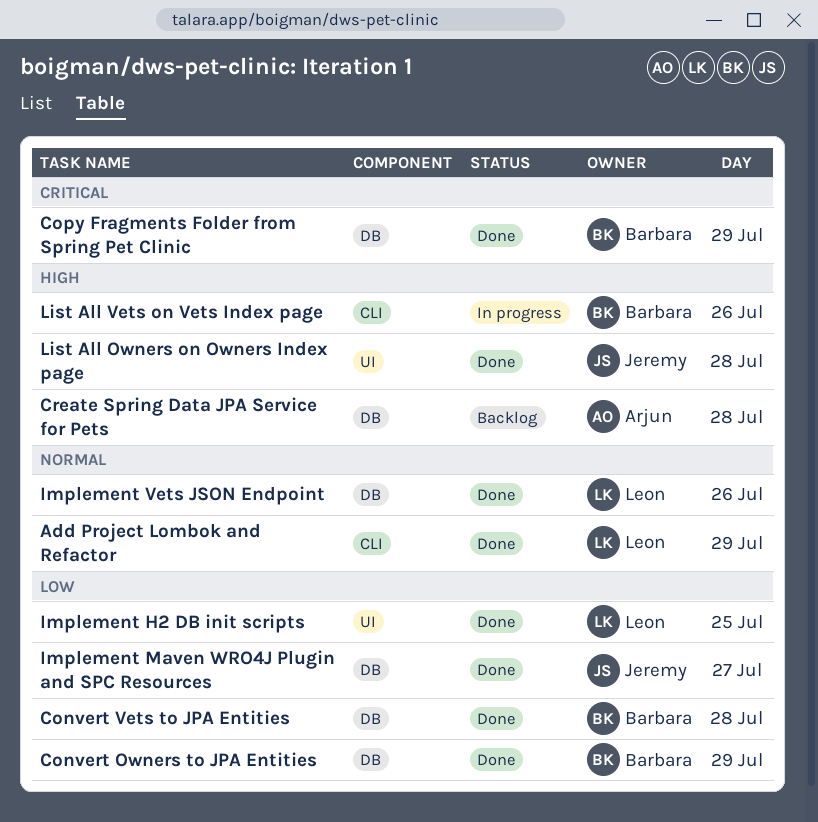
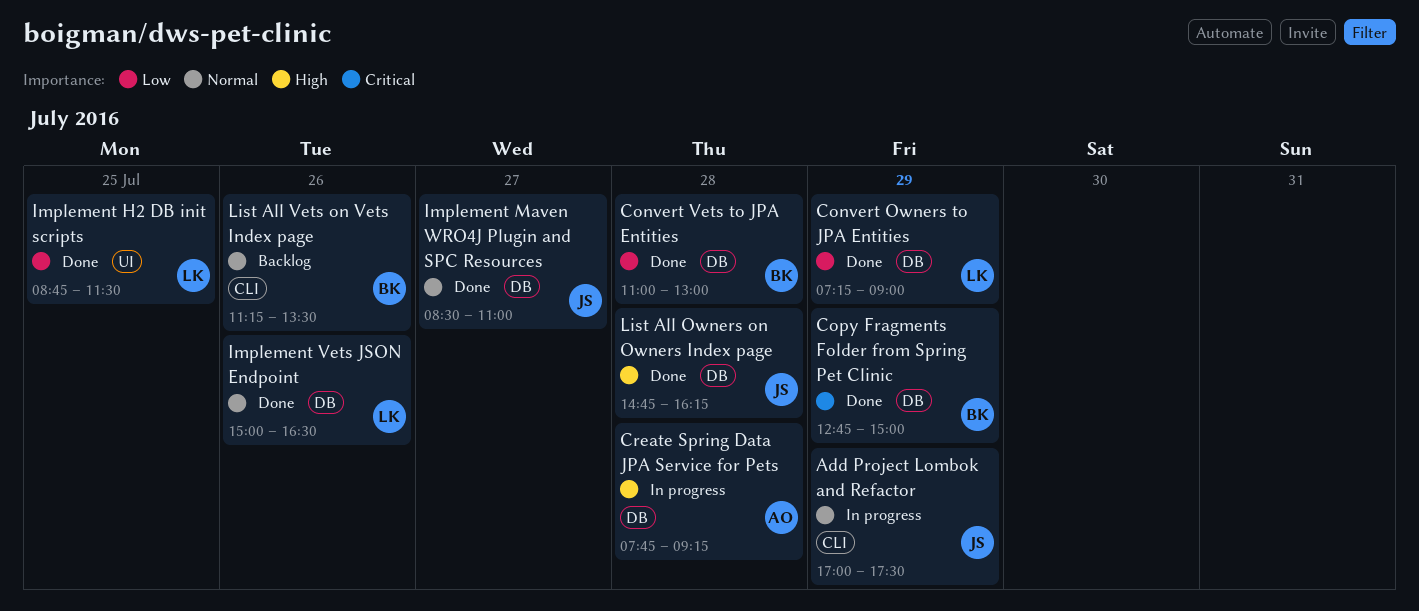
Add Project Lombok and Refactor, status: Done -> In progress
Add Project Lombok and Refactor, owner: Leon -> Jeremy
Convert Owners to JPA Entities, owner: Barbara -> Leon
Create Spring Data JPA Service for Pets, status: Backlog -> In progress
Implement Maven WRO4J Plugin and SPC Resources, priority: Low -> Normal
List All Owners on Owners Index page, label: UI -> DB
List All Vets on Vets Index page, status: In progress -> Backlog
List All Vets on Vets Index page, priority: High -> Normal

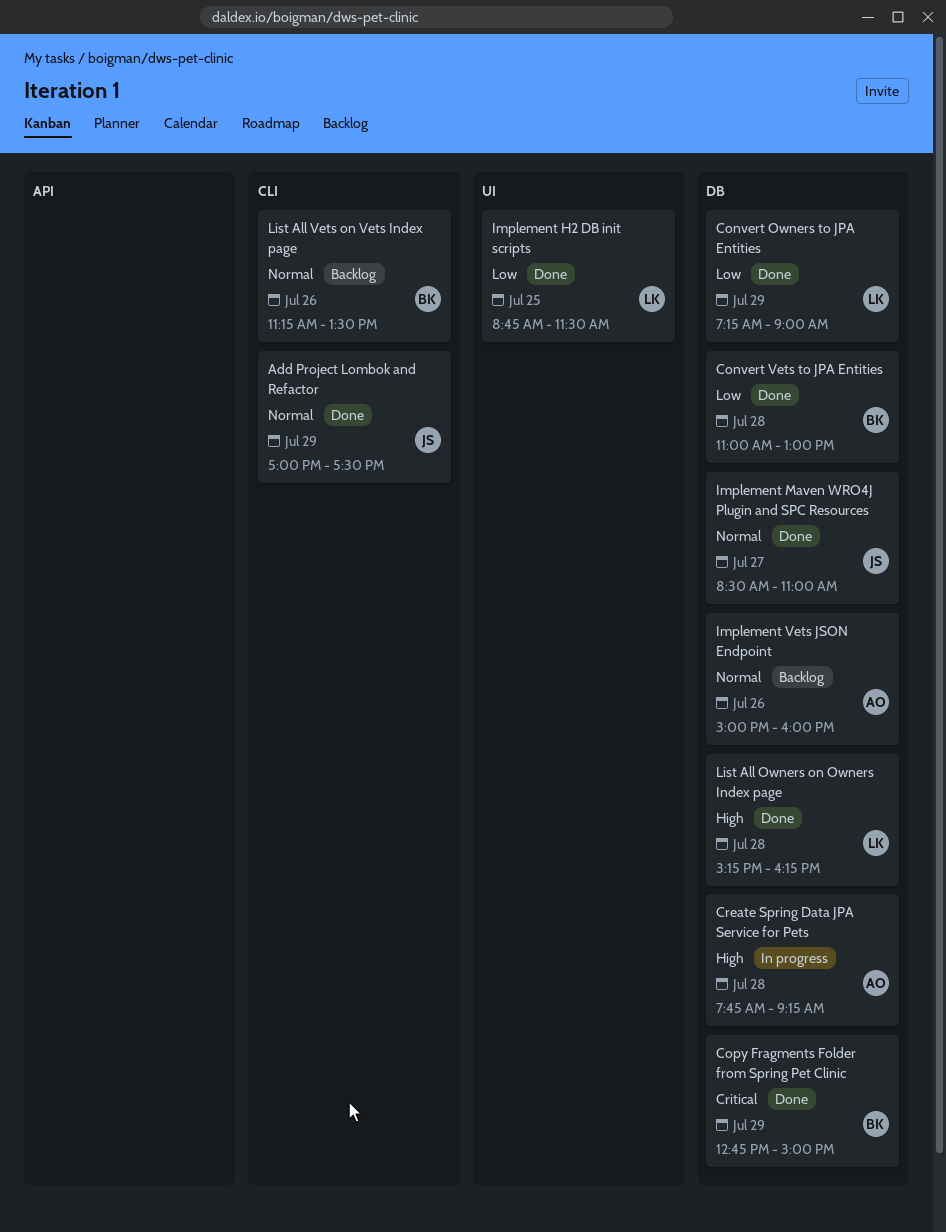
Add Project Lombok and Refactor, status: In progress -> Done
Implement Vets JSON Endpoint, status: Done -> Backlog
Implement Vets JSON Endpoint, owner: LK -> AO
Implement Vets JSON Endpoint, ends: 16:30 -> 16:00
List All Owners on Owners Index page, owner: JS -> LK
List All Owners on Owners Index page, begins: 14:45 -> 15:15

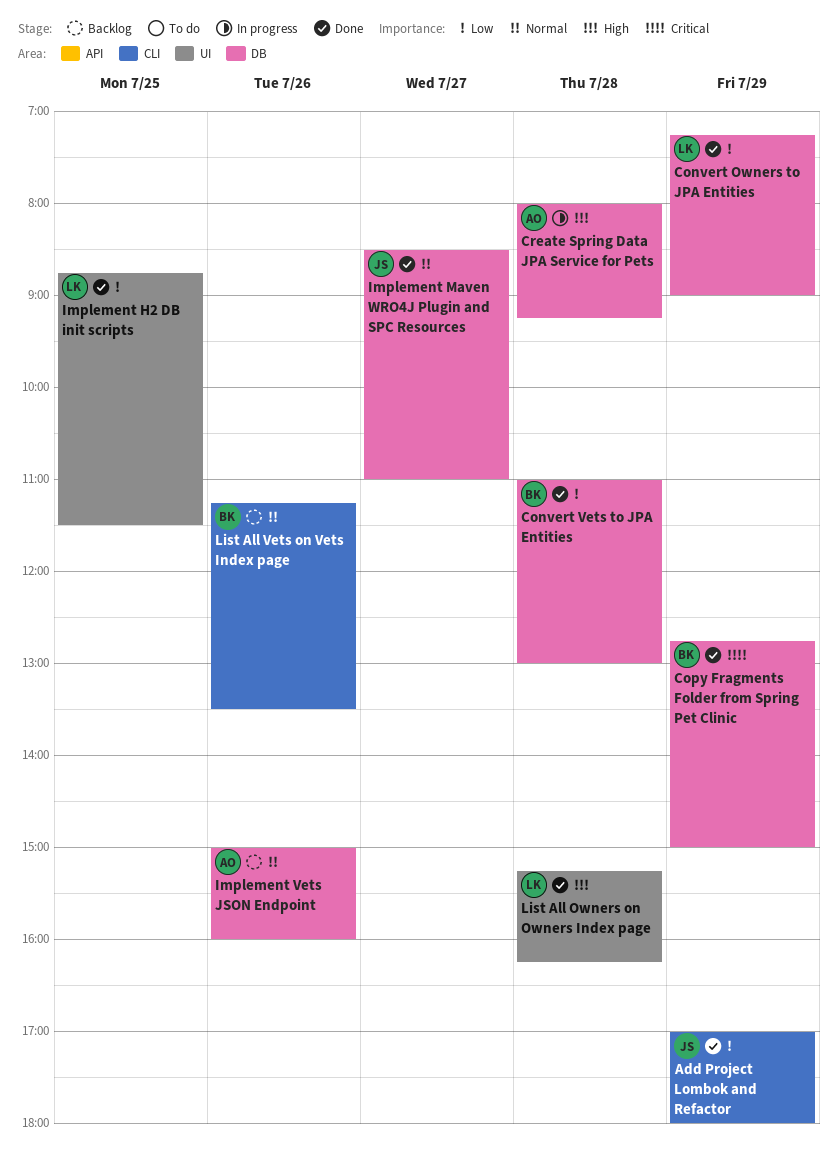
Add Project Lombok and Refactor, priority: Normal -> Low
Add Project Lombok and Refactor, ends: 17:30 -> 18:00
Create Spring Data JPA Service for Pets, begins: 07:45 -> 08:00
List All Owners on Owners Index page, label: DB -> UI

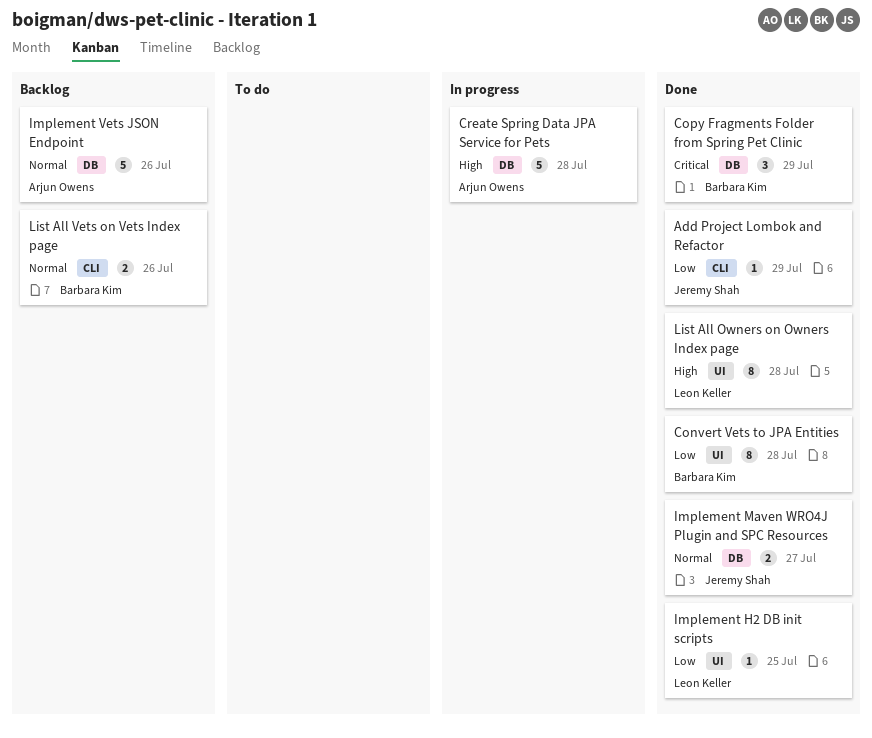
Convert Owners to JPA Entities: present -> none
Convert Vets to JPA Entities, label: DB -> UI

